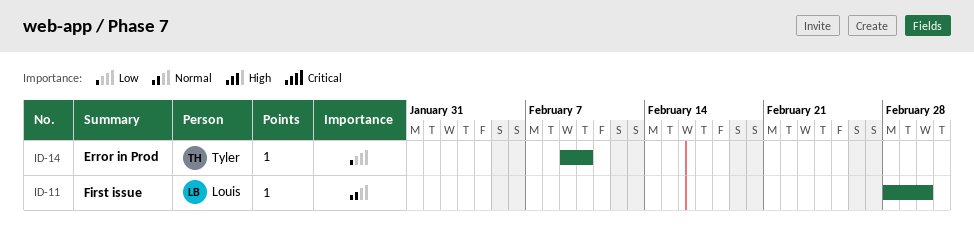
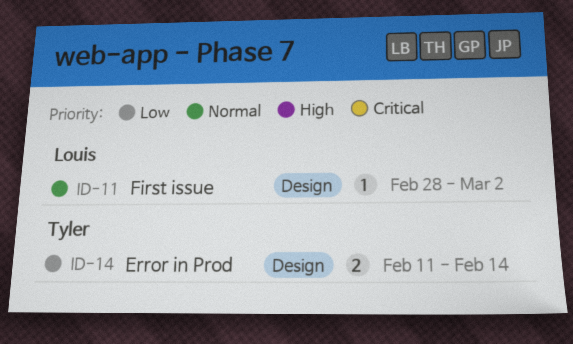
ID-14, estimate: 1 -> 2
ID-14, start: Feb 9 -> Feb 11
ID-14, due: Feb 10 -> Feb 14

